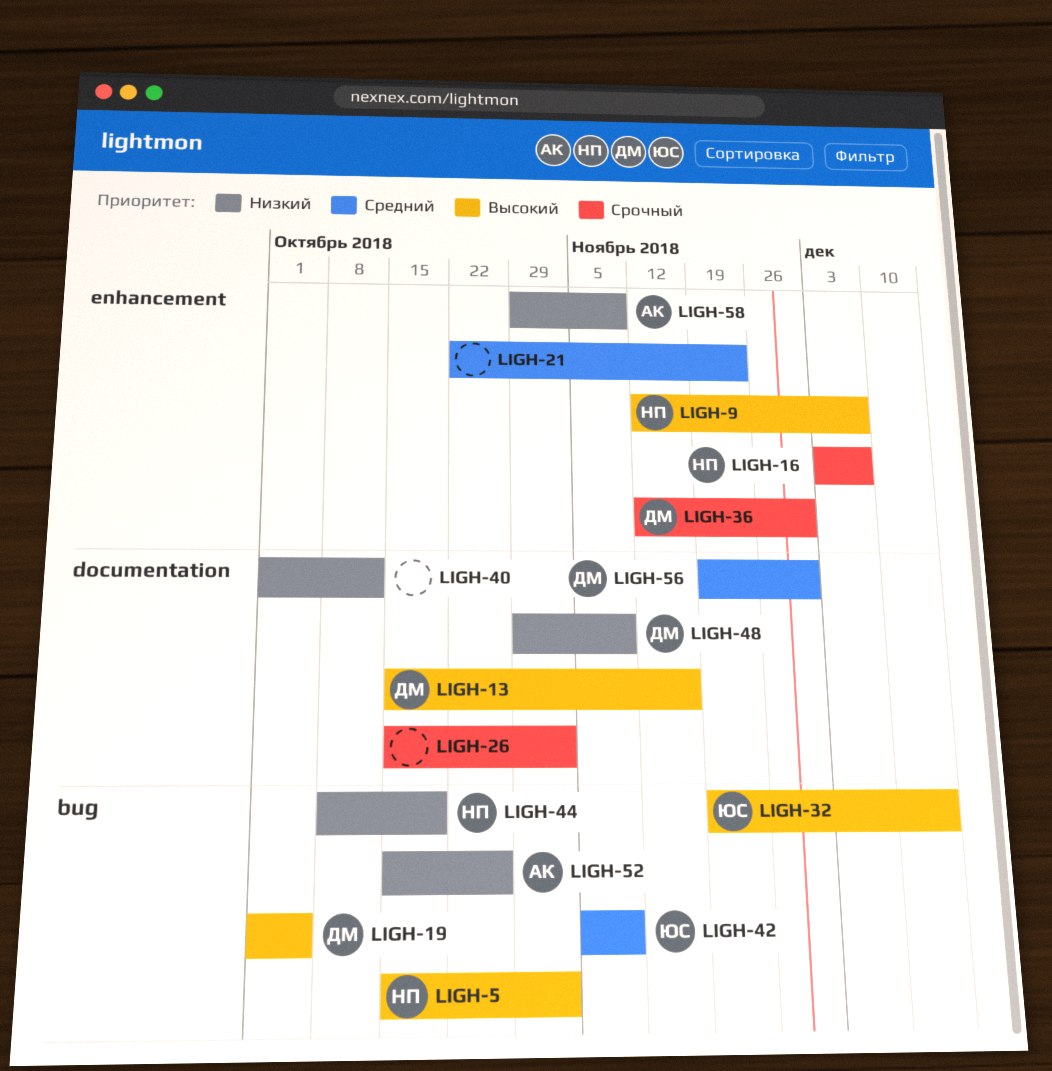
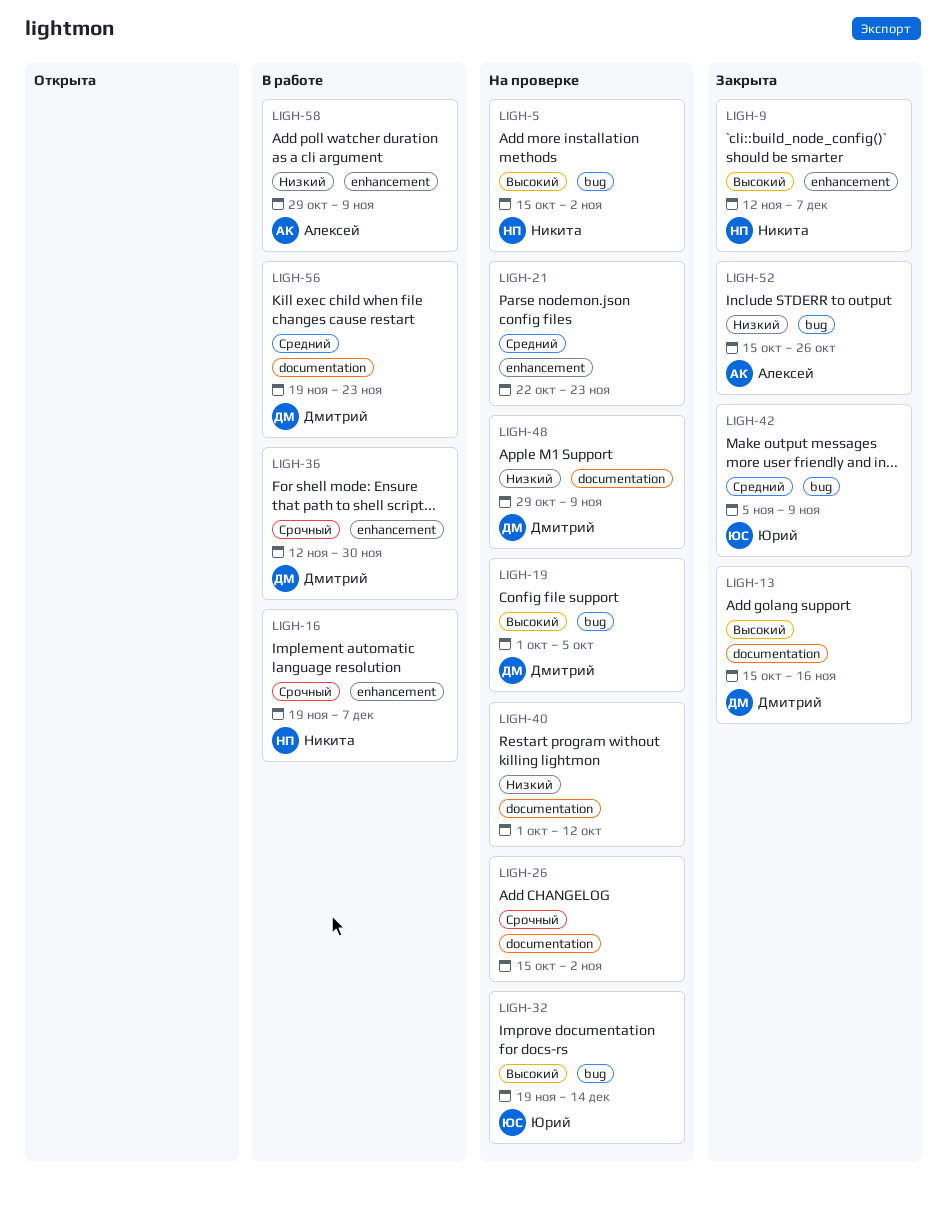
LIGH-16, start: Dec 3 -> Nov 19
LIGH-44: present -> none
LIGH-56, due: Nov 30 -> Nov 23

